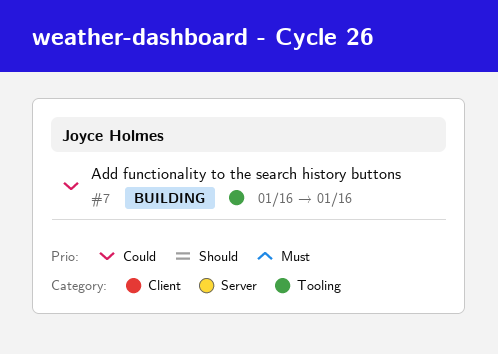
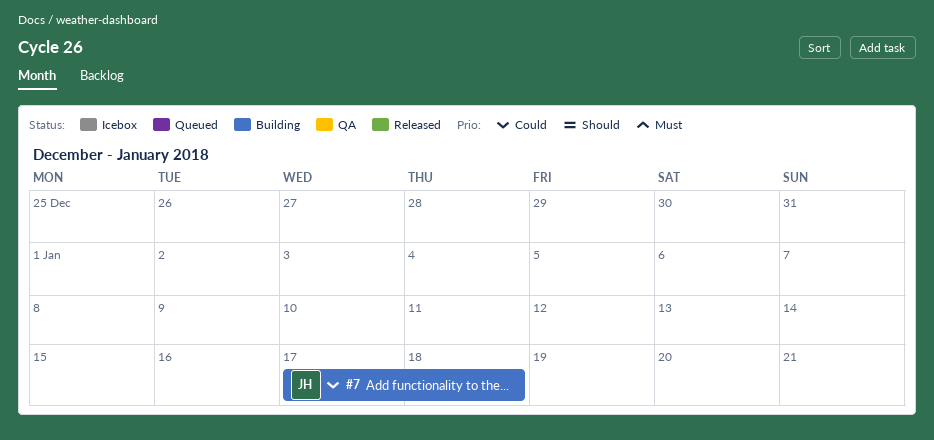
#7, start: Jan 16 -> Jan 17
#7, due: Jan 16 -> Jan 18

